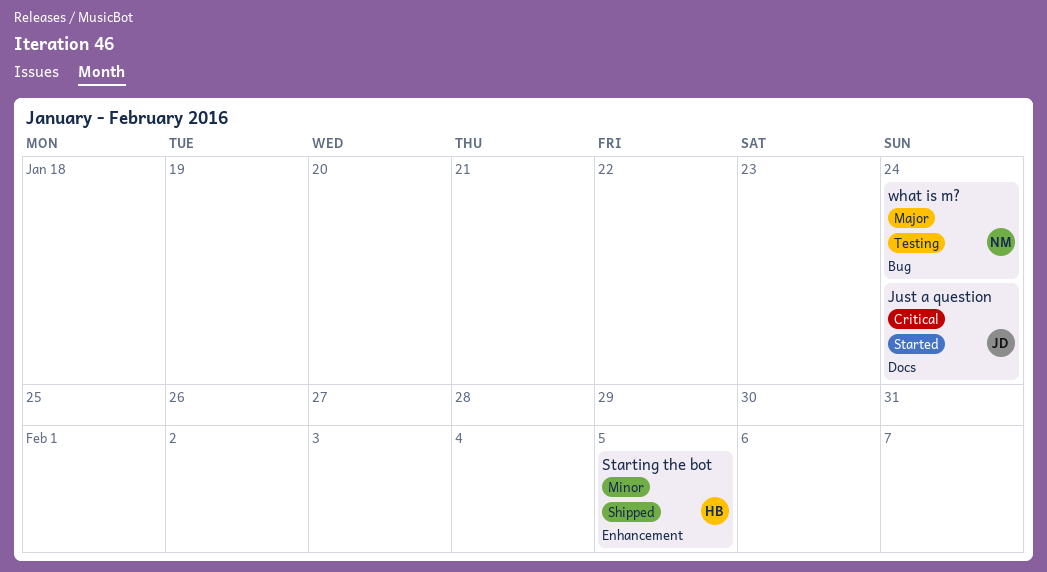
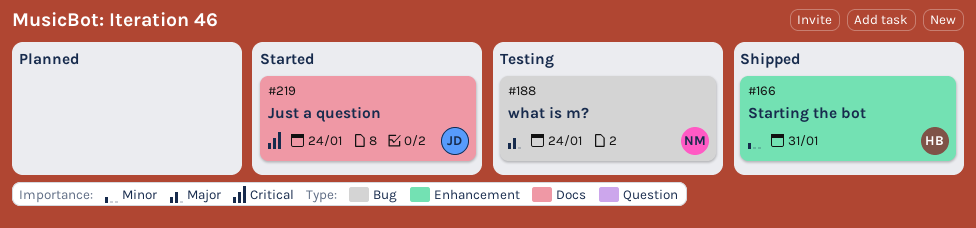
Starting the bot, due: Feb 5 -> Jan 31

